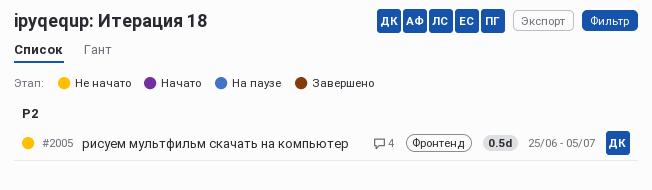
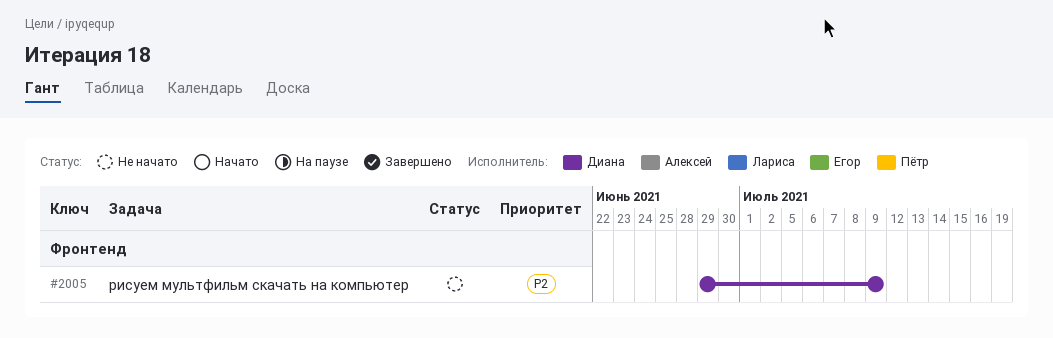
#2005, start: Jun 25 -> Jun 29
#2005, due: Jul 5 -> Jul 9

